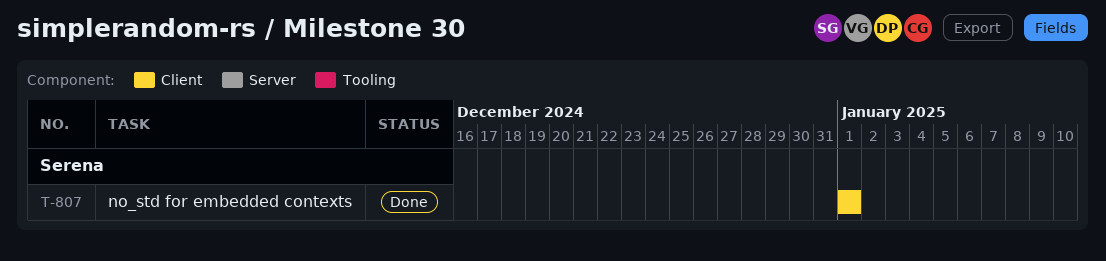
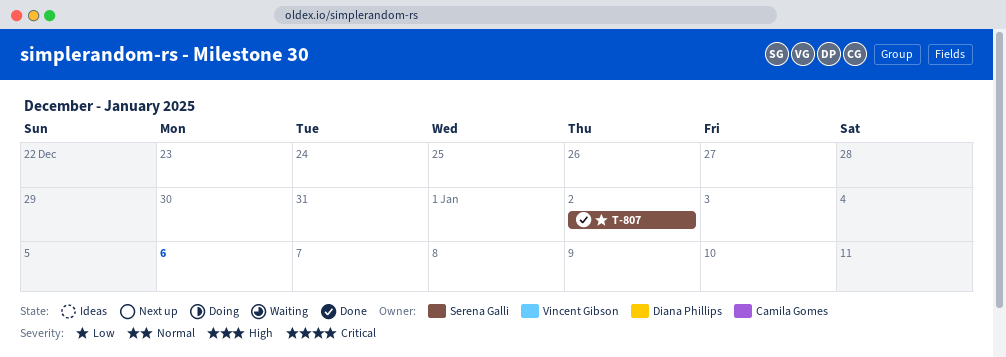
T-807, start: Jan 1 -> Jan 2
T-807, due: Jan 1 -> Jan 2

